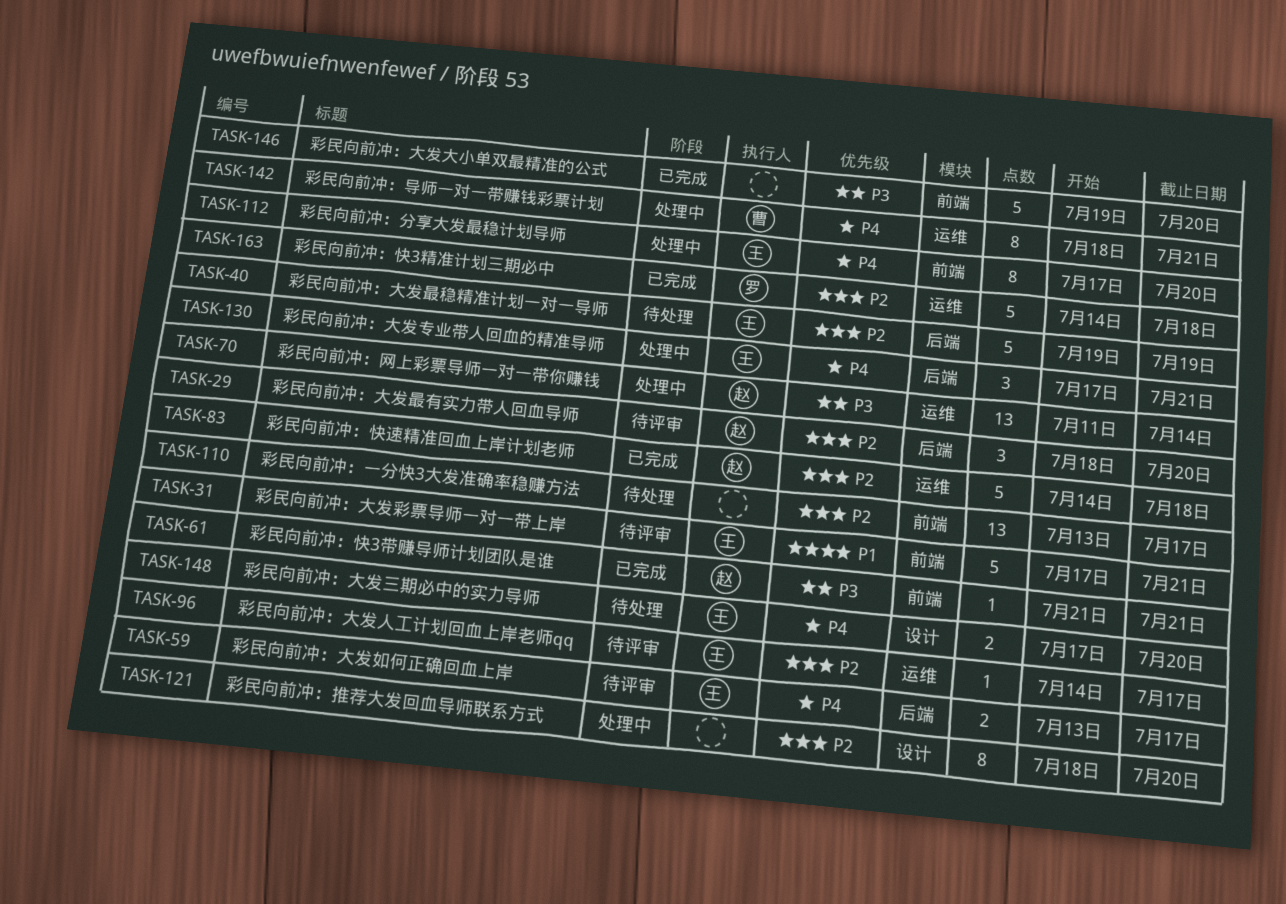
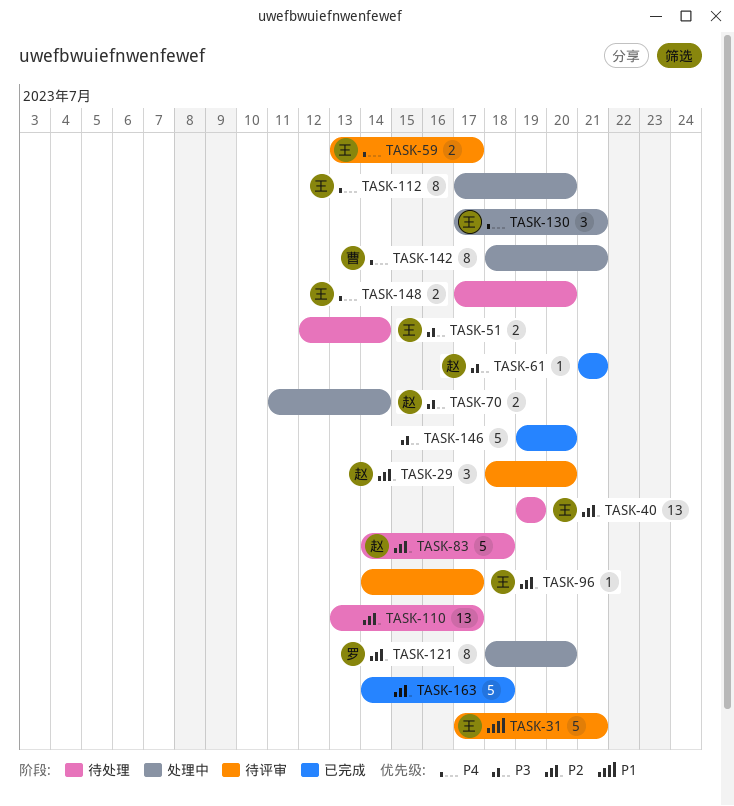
TASK-40, estimate: 5 -> 13
TASK-51: none -> present
TASK-70, estimate: 13 -> 2
TASK-83, status: 已完成 -> 待处理
TASK-121, owner: none -> 罗
TASK-163, owner: 罗 -> none

